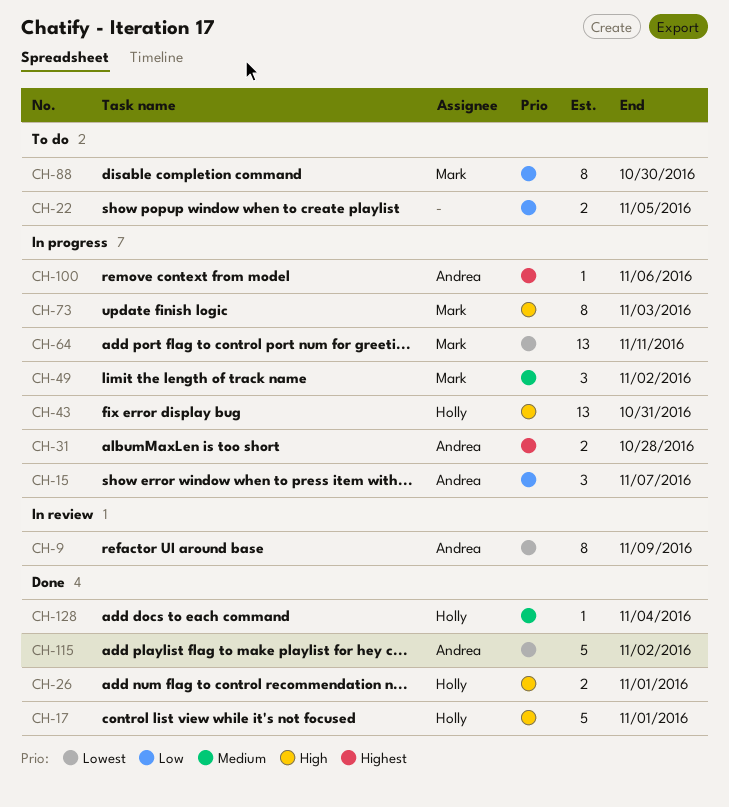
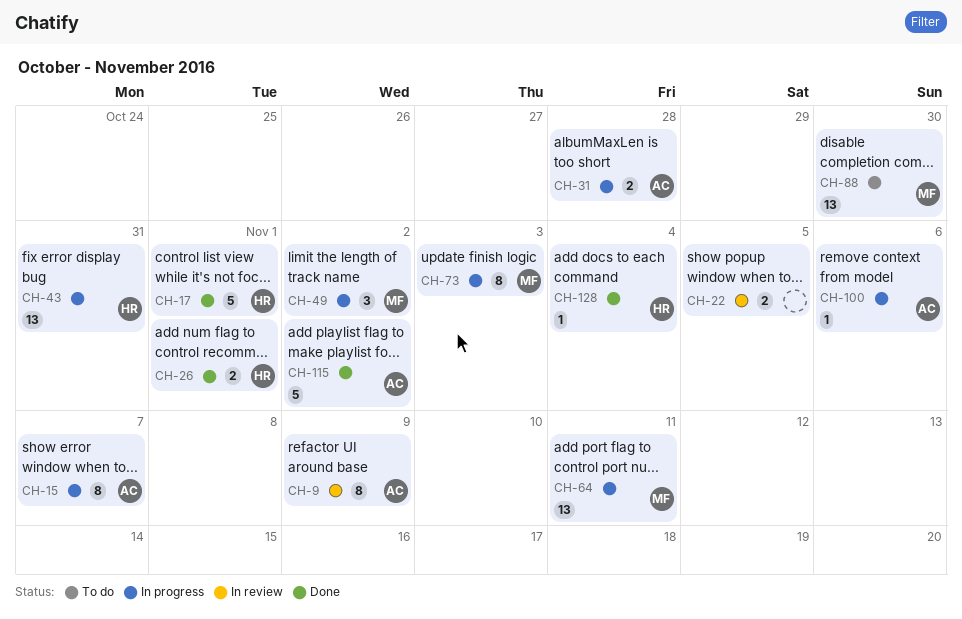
CH-15, estimate: 3 -> 8
CH-22, status: To do -> In review
CH-88, estimate: 8 -> 13

